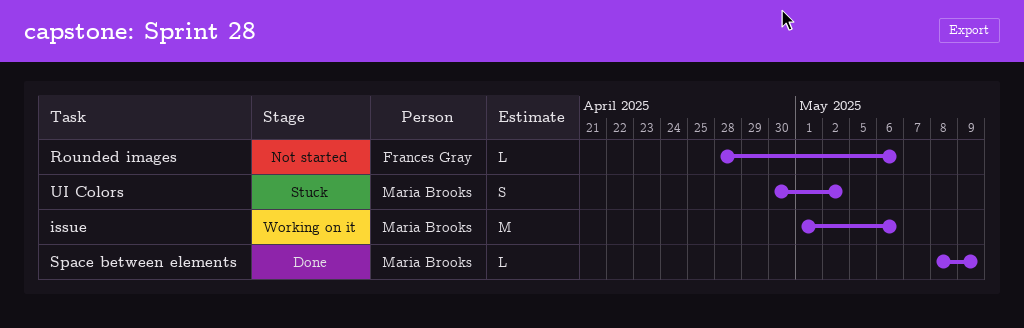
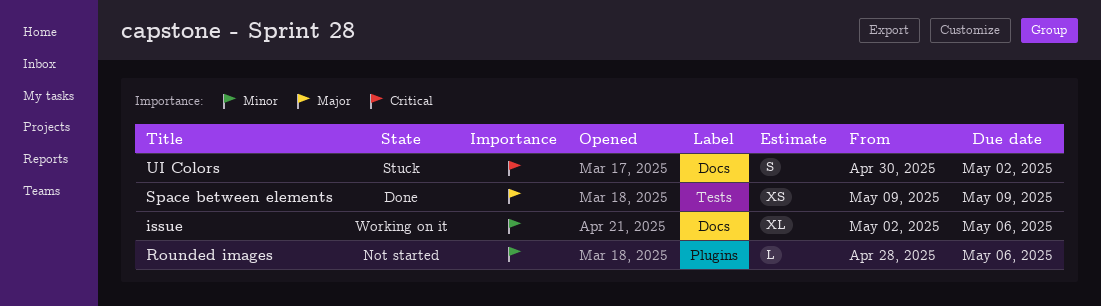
issue, estimate: M -> XL
issue, start: May 1 -> May 2
Space between elements, estimate: L -> XS
Space between elements, start: May 8 -> May 9

